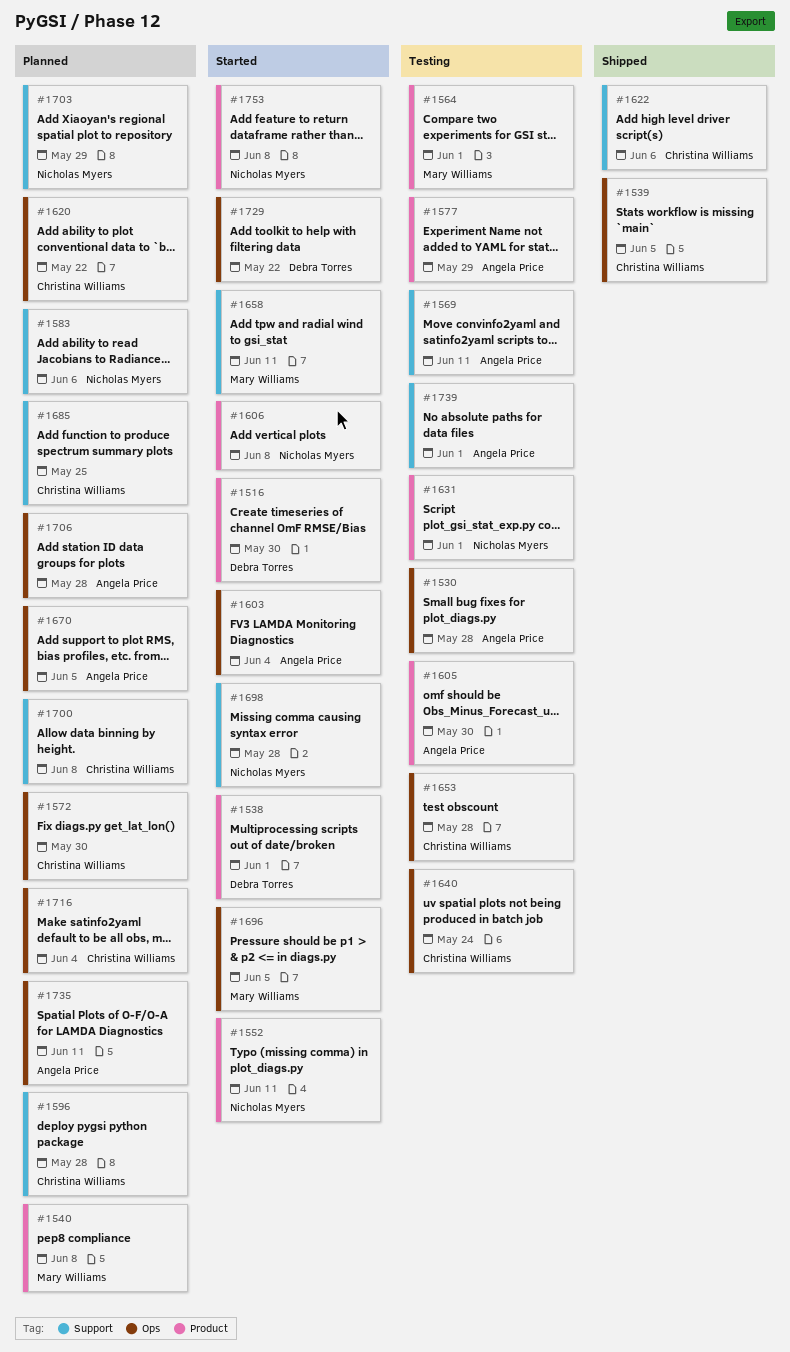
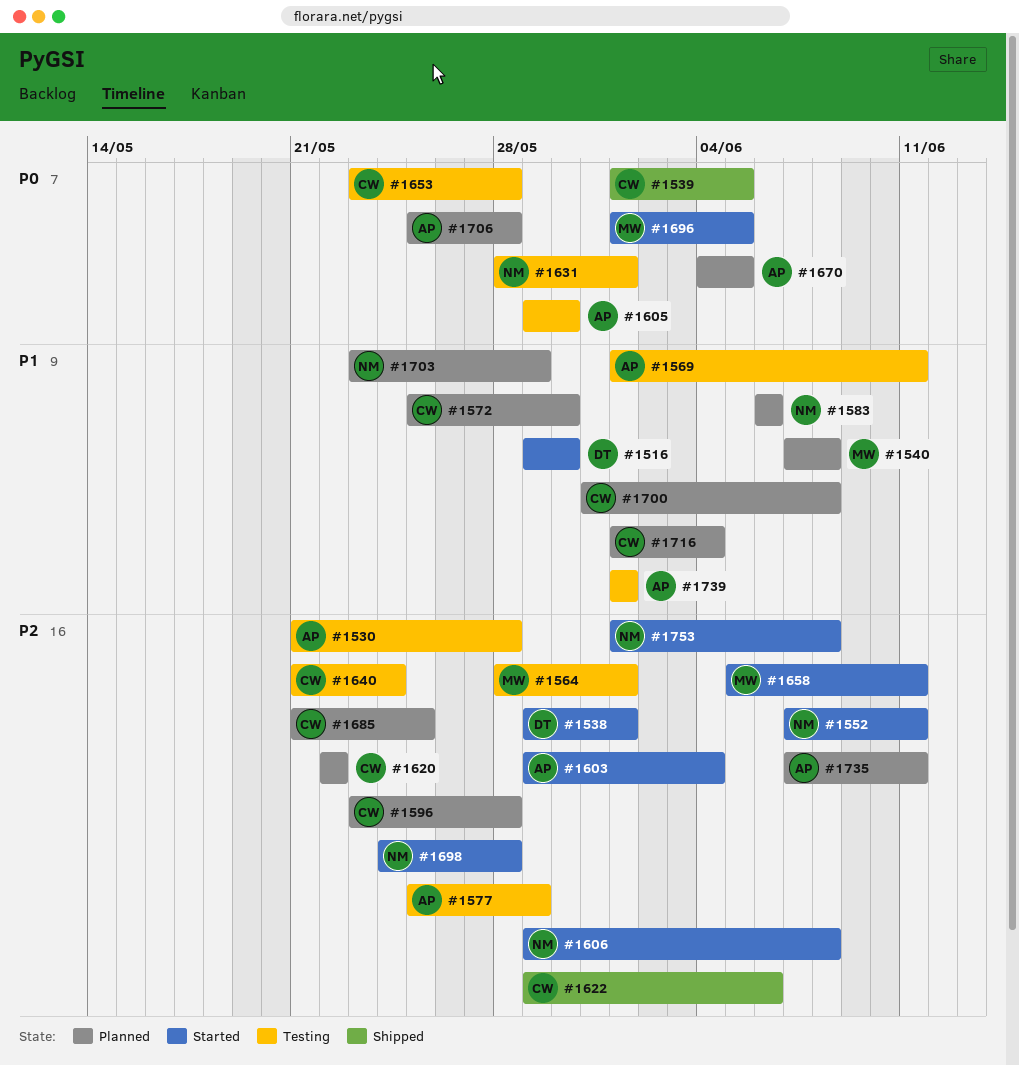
#1729: present -> none

